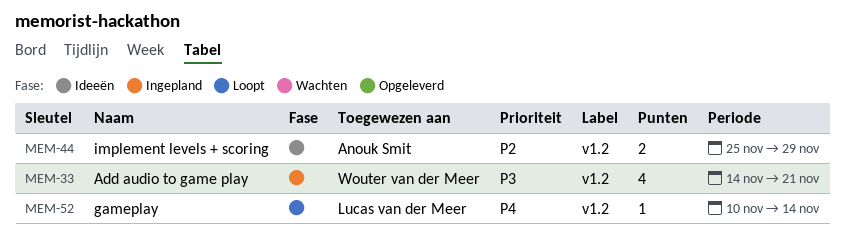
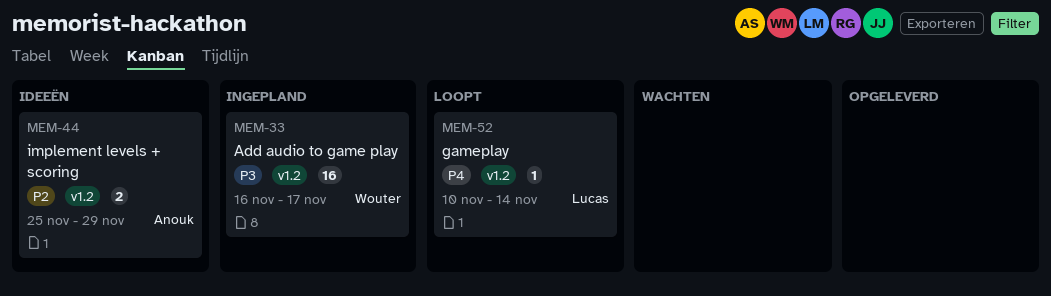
MEM-33, estimate: 4 -> 16
MEM-33, start: Nov 14 -> Nov 16
MEM-33, due: Nov 21 -> Nov 17

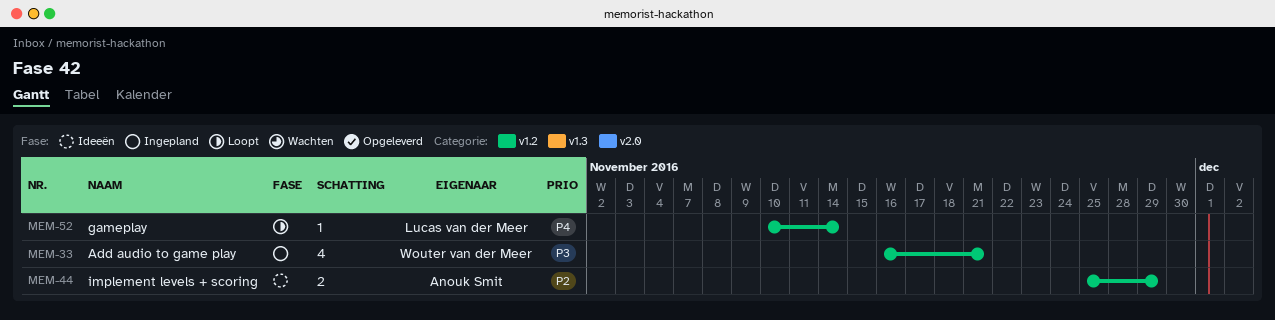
MEM-33, estimate: 16 -> 4
MEM-33, due: Nov 17 -> Nov 21

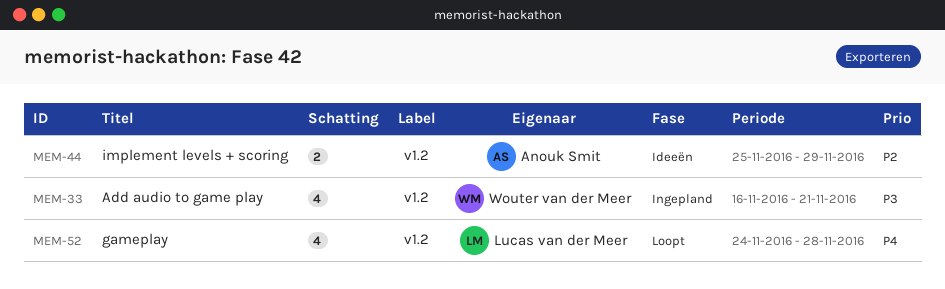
MEM-52, estimate: 1 -> 4
MEM-52, start: Nov 10 -> Nov 24
MEM-52, due: Nov 14 -> Nov 28

